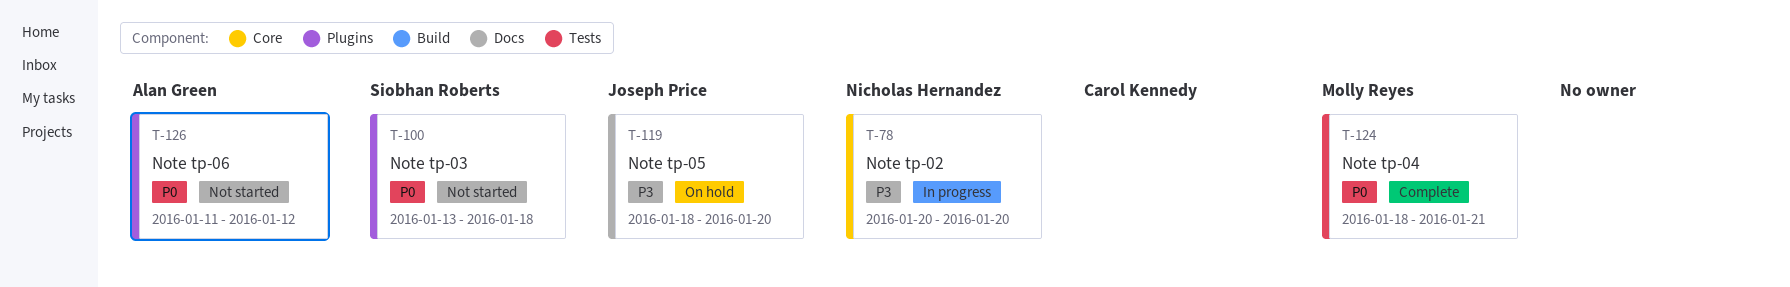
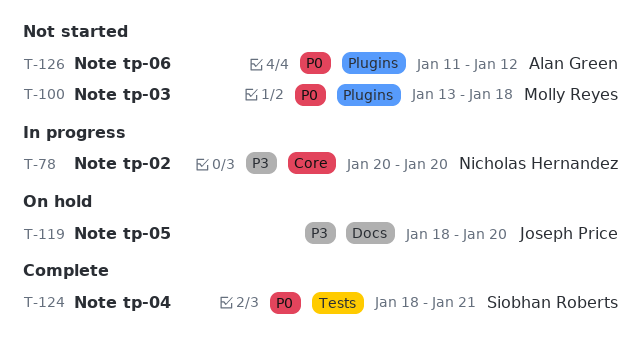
T-100, owner: Siobhan Roberts -> Molly Reyes
T-124, owner: Molly Reyes -> Siobhan Roberts

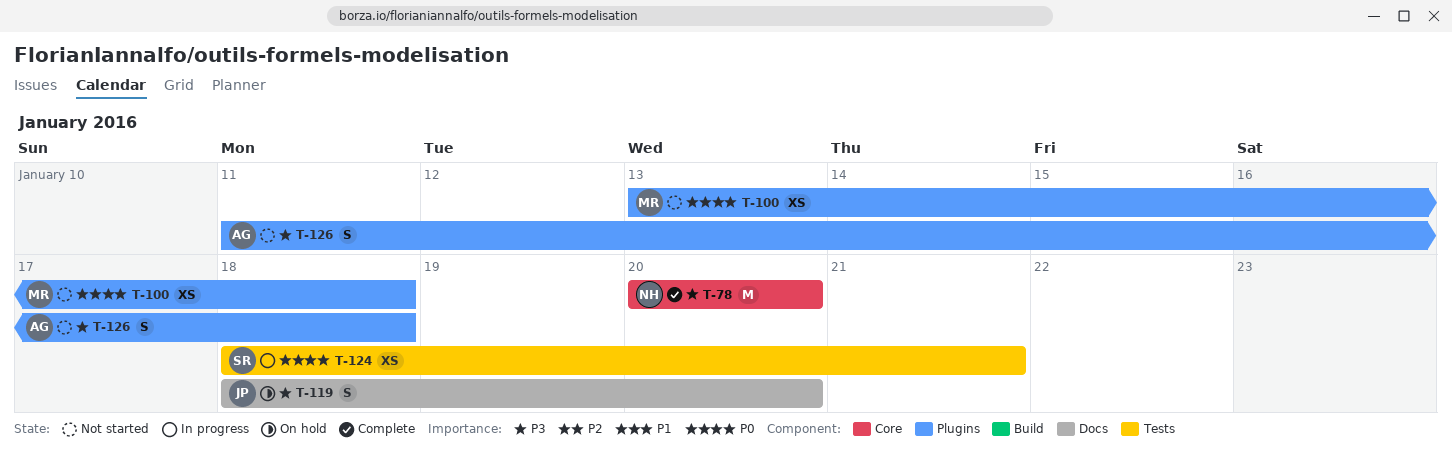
T-78, status: In progress -> Complete
T-124, status: Complete -> In progress
T-126, priority: P0 -> P3
T-126, due: Jan 12 -> Jan 18

